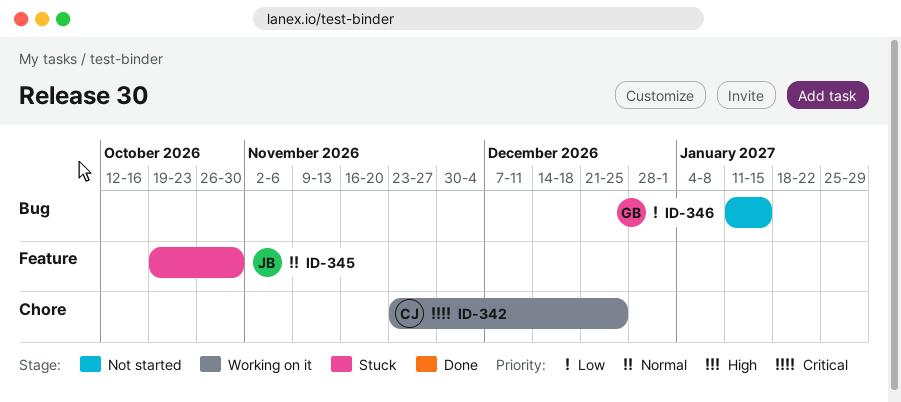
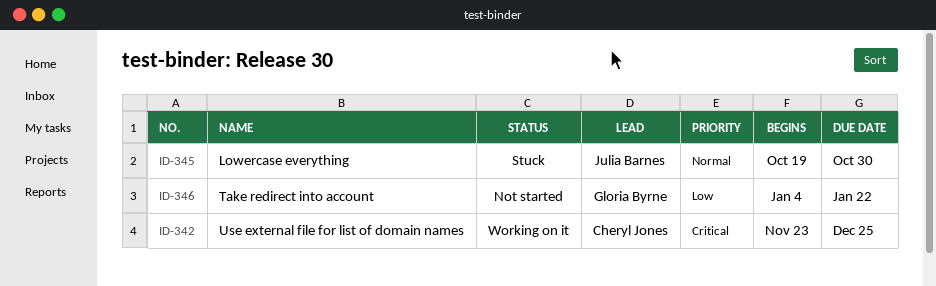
ID-346, start: Jan 11 -> Jan 4
ID-346, due: Jan 15 -> Jan 22

